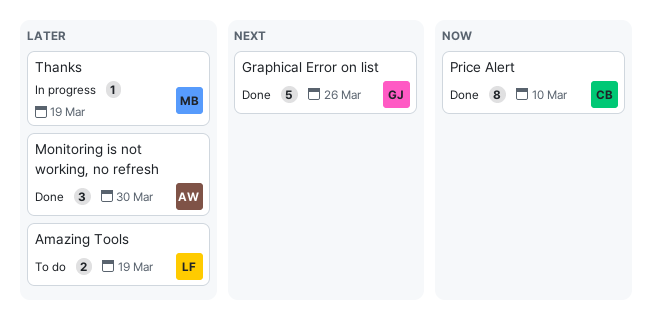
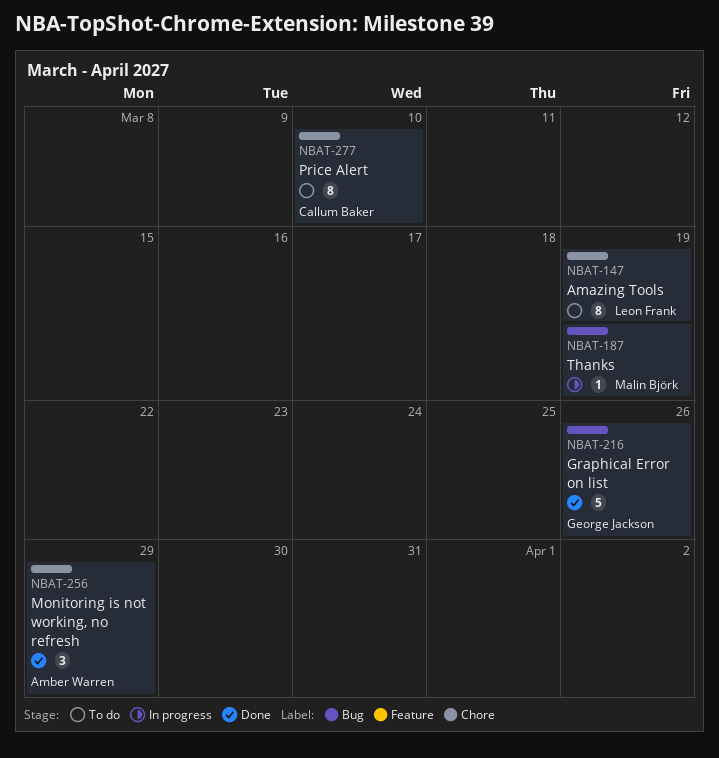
Amazing Tools, estimate: 2 -> 8
Monitoring is not working, no refresh, due: Mar 30 -> Mar 29
Price Alert, status: Done -> To do

